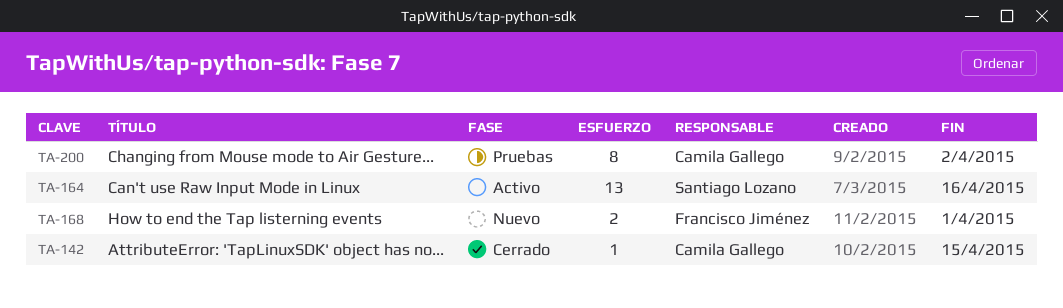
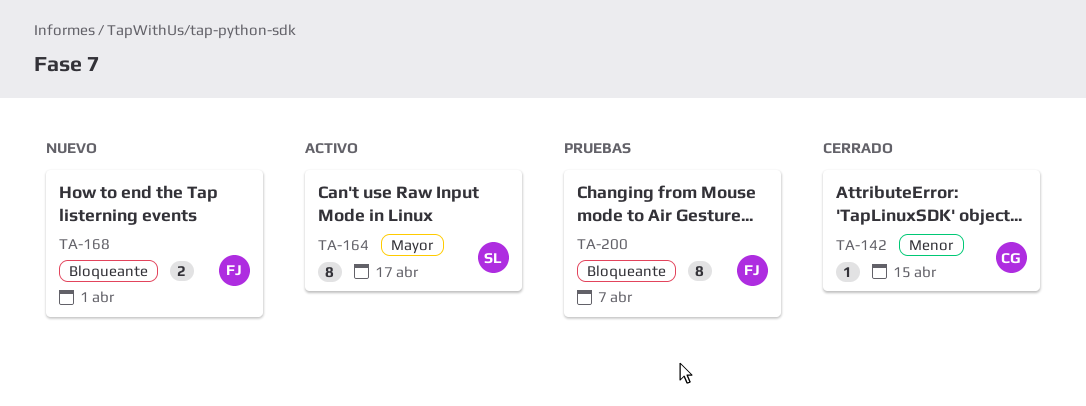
TA-164, estimate: 13 -> 8
TA-164, due: Apr 16 -> Apr 17
TA-200, owner: Camila Gallego -> Francisco Jiménez
TA-200, due: Apr 2 -> Apr 7

